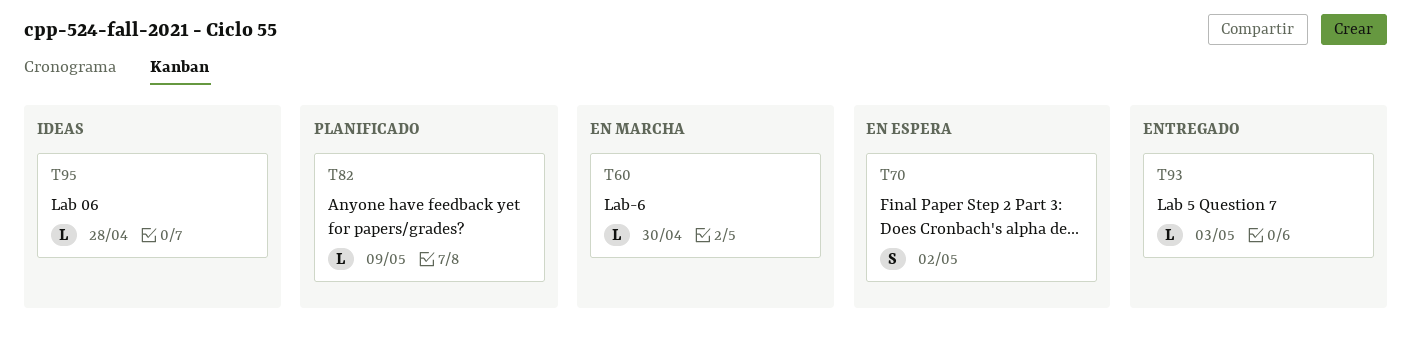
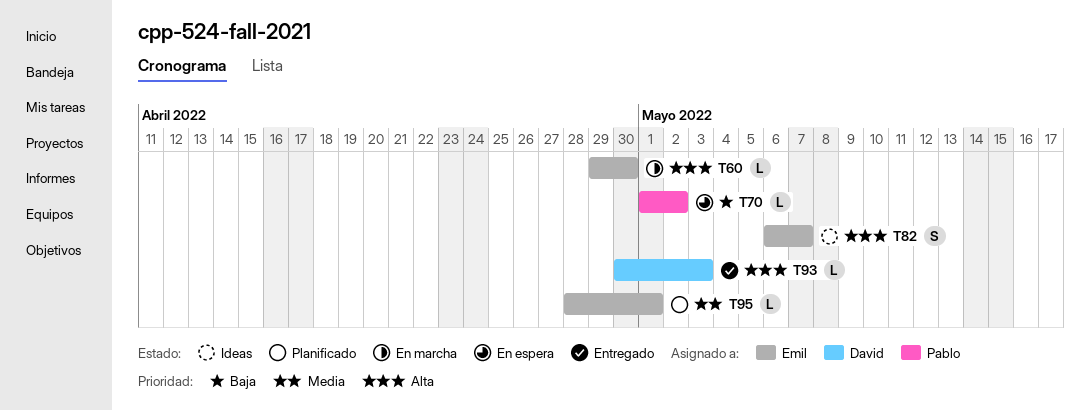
T70, estimate: S -> L
T82, status: Planificado -> Ideas
T82, estimate: L -> S
T82, due: May 9 -> May 7
T95, status: Ideas -> Planificado
T95, due: Apr 28 -> May 1

